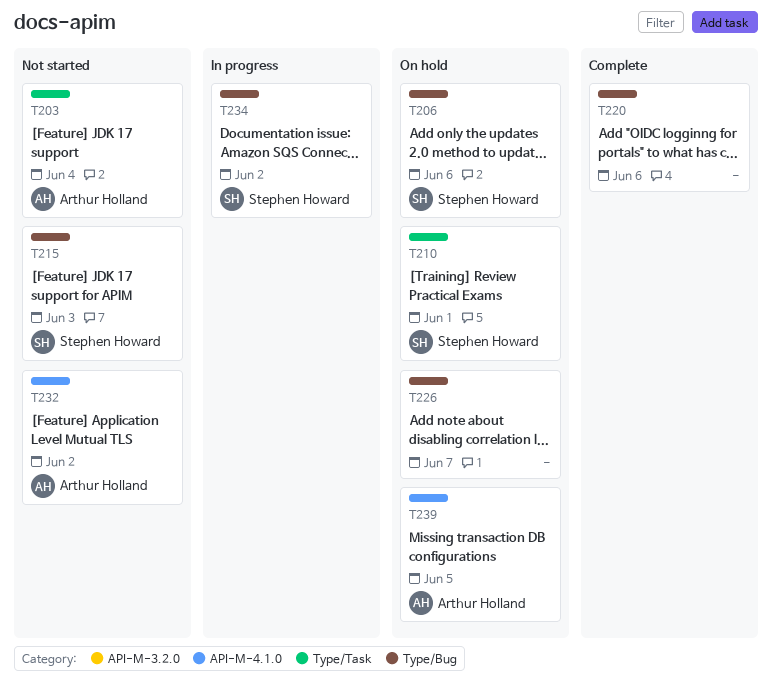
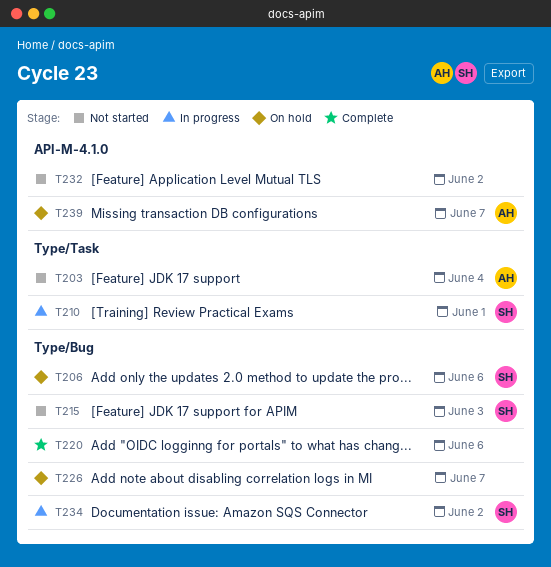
T210, status: On hold -> In progress
T232, owner: Arthur Holland -> none
T239, day: Jun 5 -> Jun 7

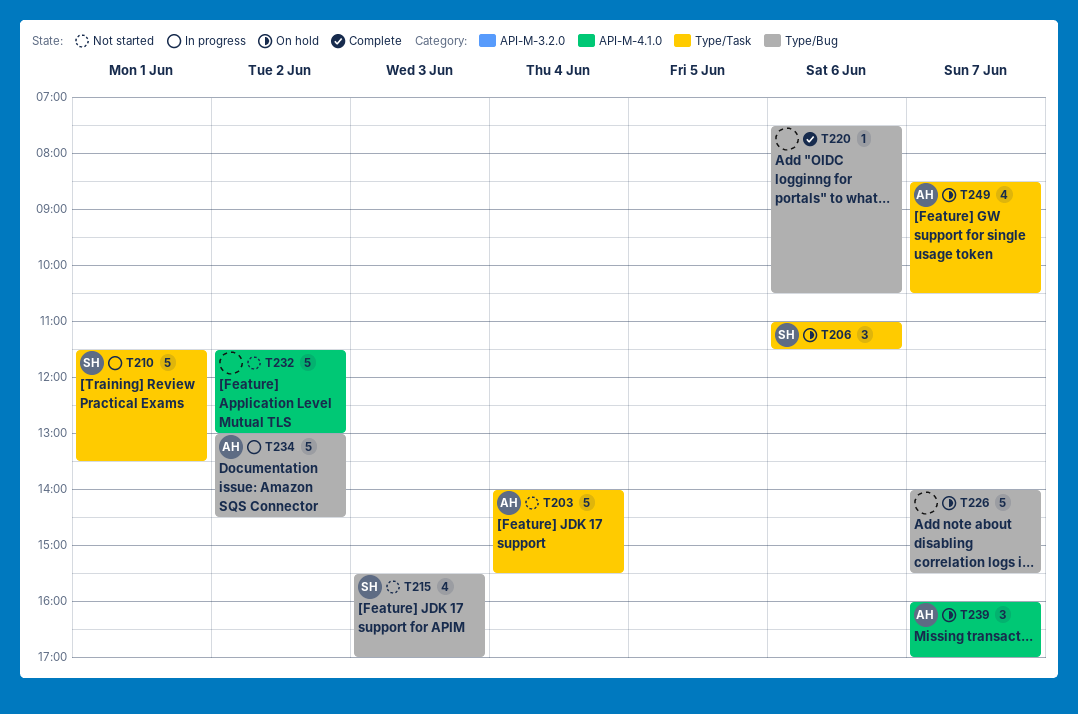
T206, label: Type/Bug -> Type/Task
T234, owner: SH -> AH
T249: none -> present

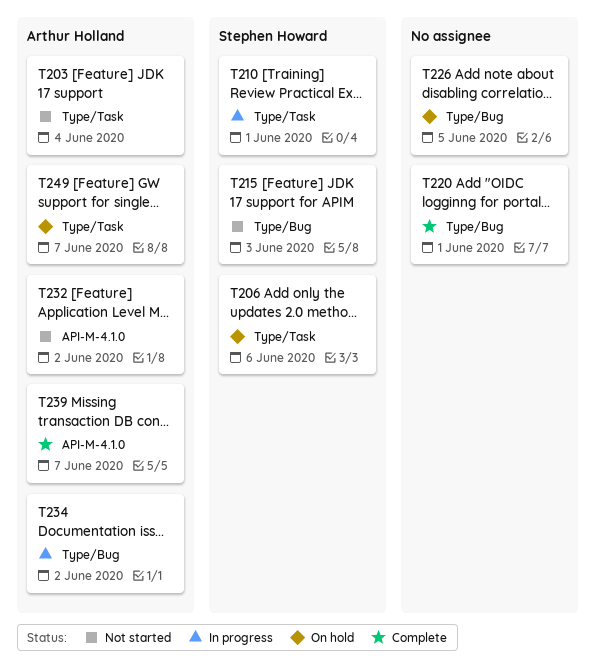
T220, day: Jun 6 -> Jun 1
T226, day: Jun 7 -> Jun 5
T232, owner: none -> Arthur Holland
T239, status: On hold -> Complete

